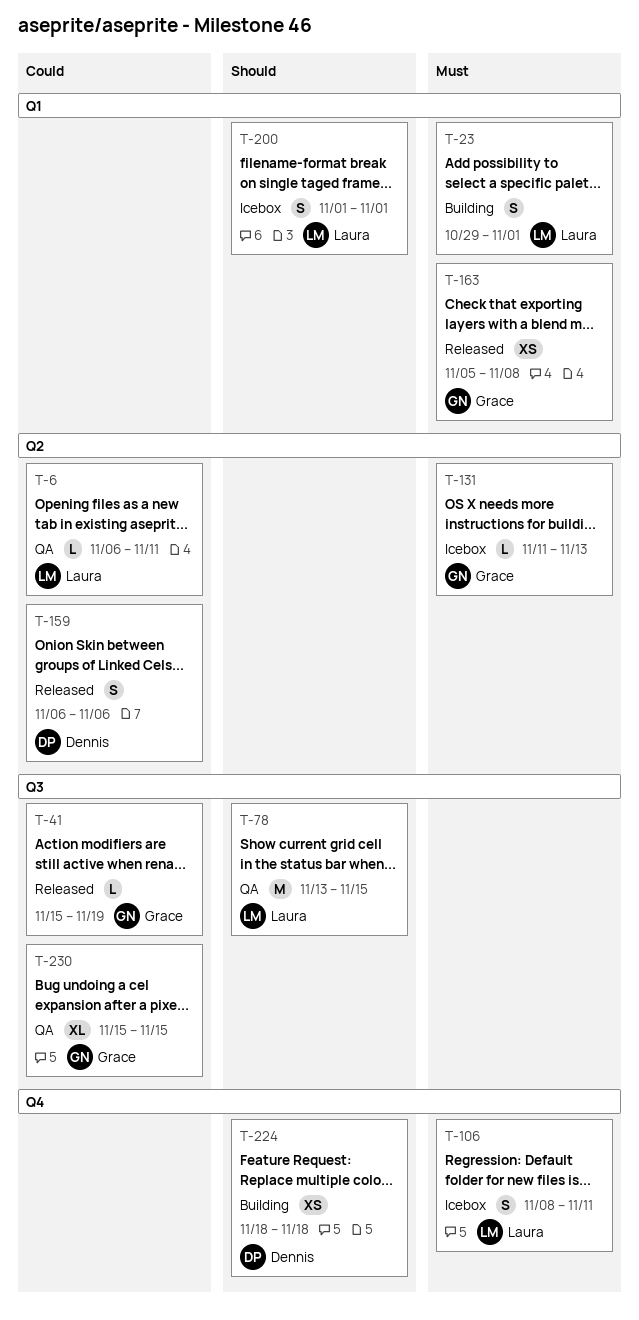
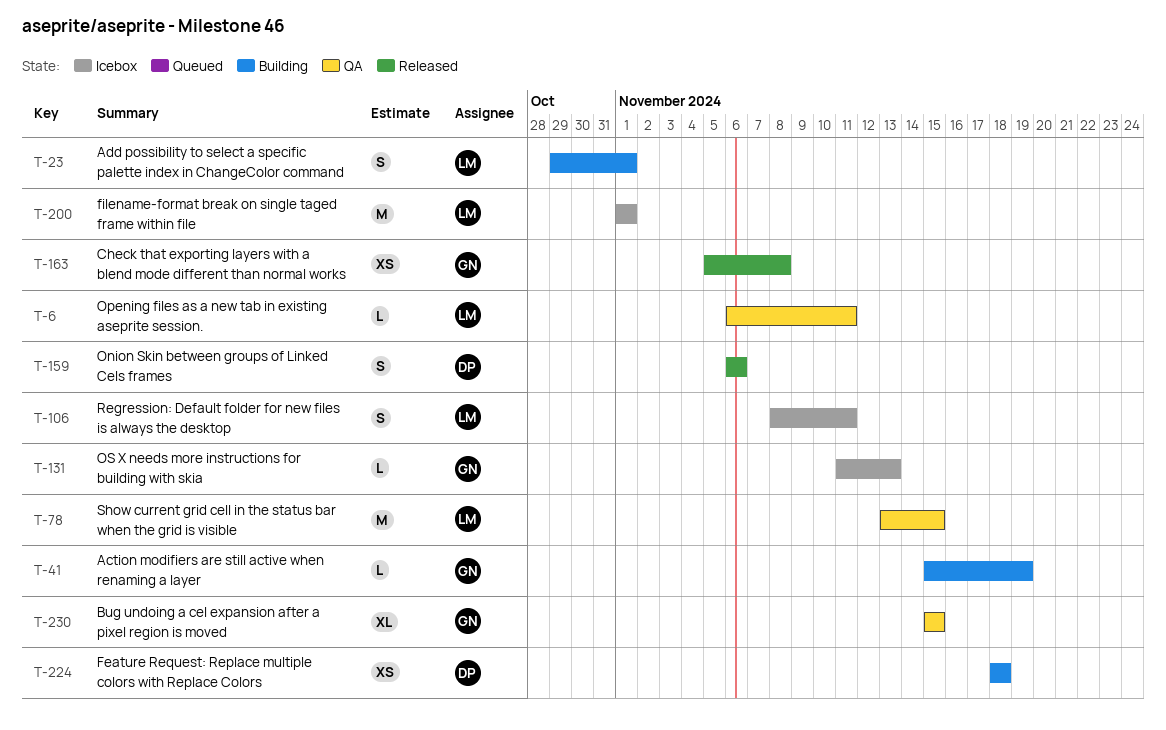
T-41, status: Released -> Building
T-200, estimate: S -> M

